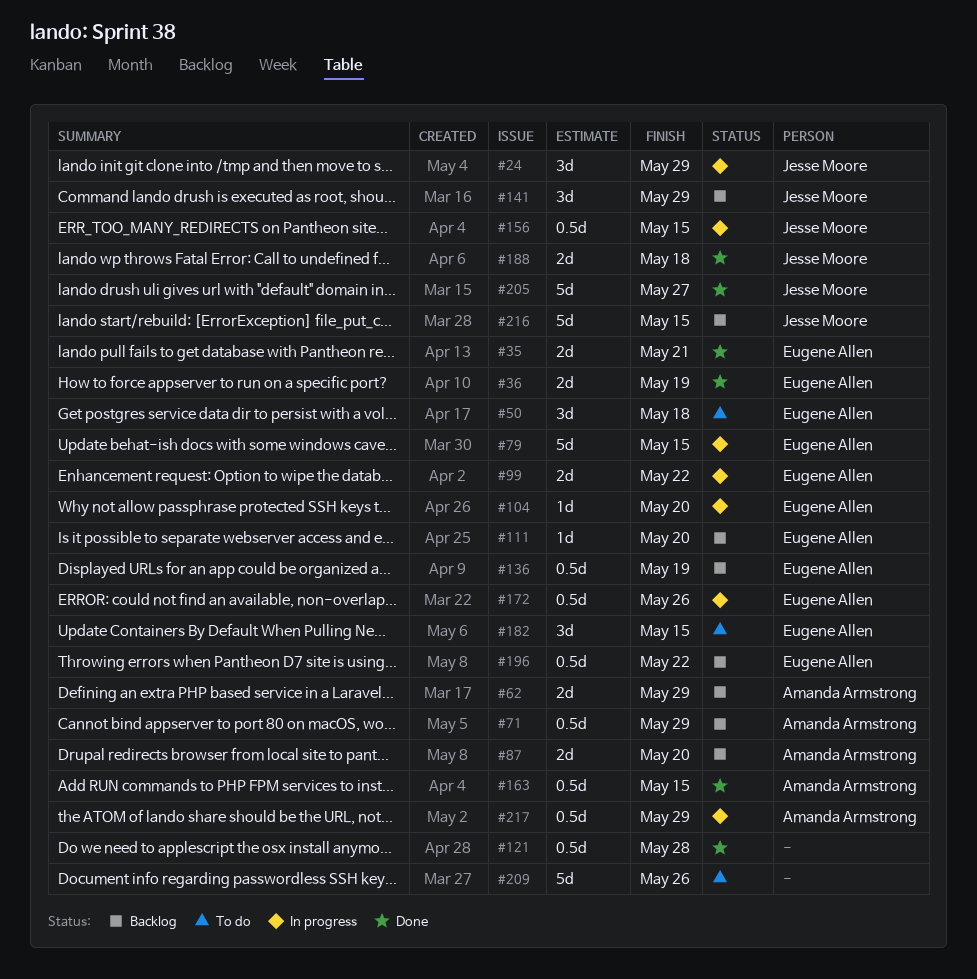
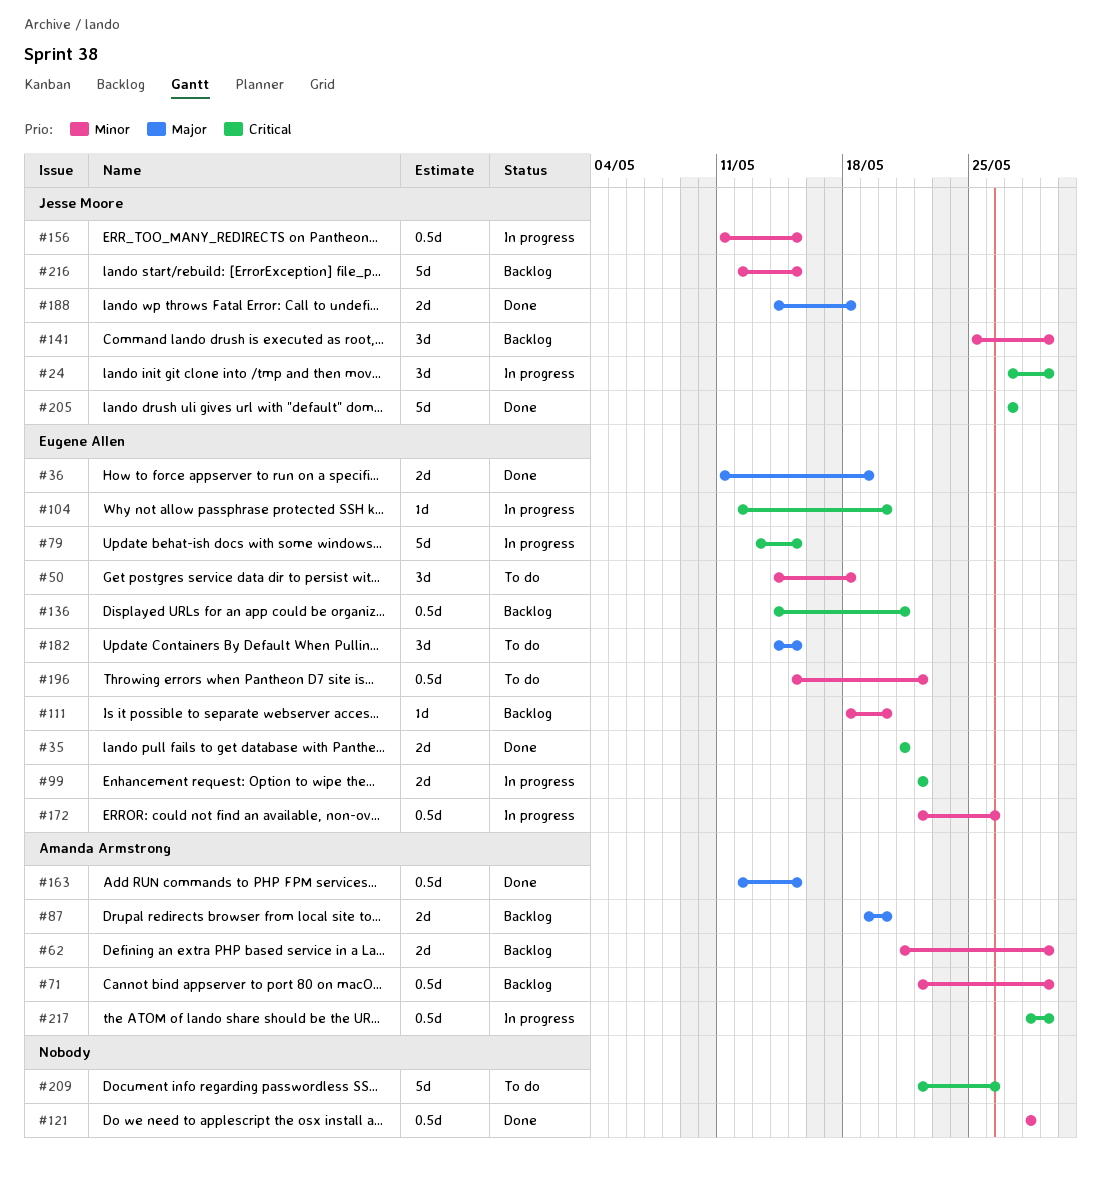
#136, due: May 19 -> May 21
#196, status: Backlog -> To do

